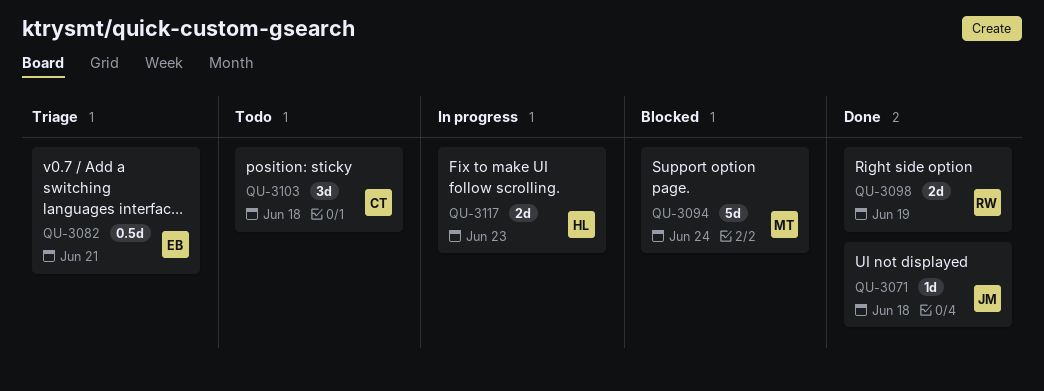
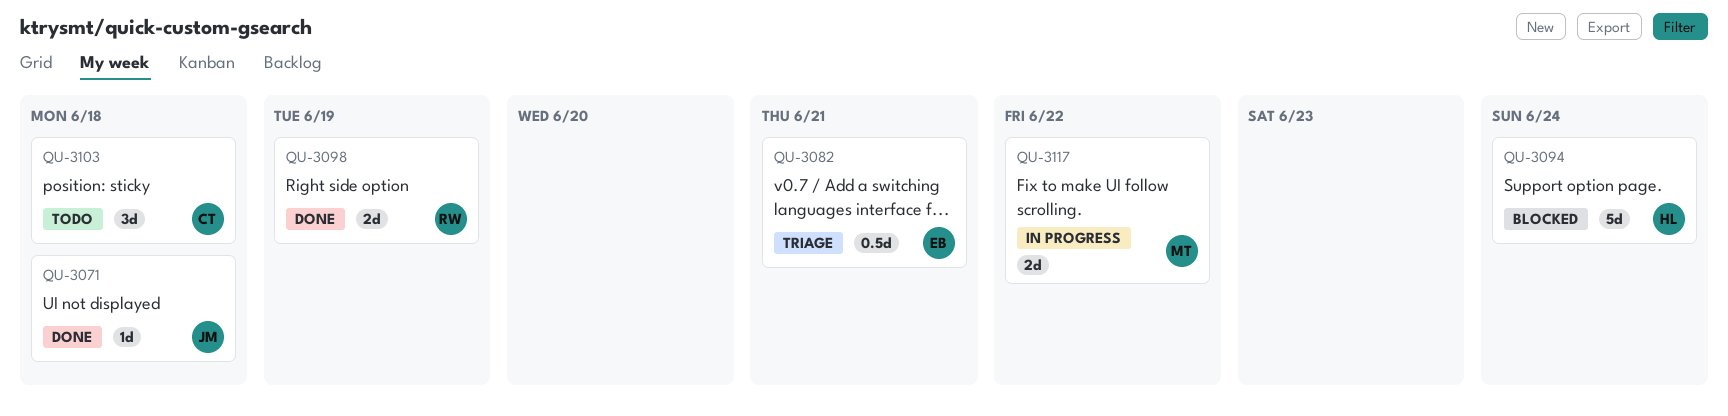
QU-3094, owner: MT -> HL
QU-3117, owner: HL -> MT
QU-3117, due: Jun 23 -> Jun 22

